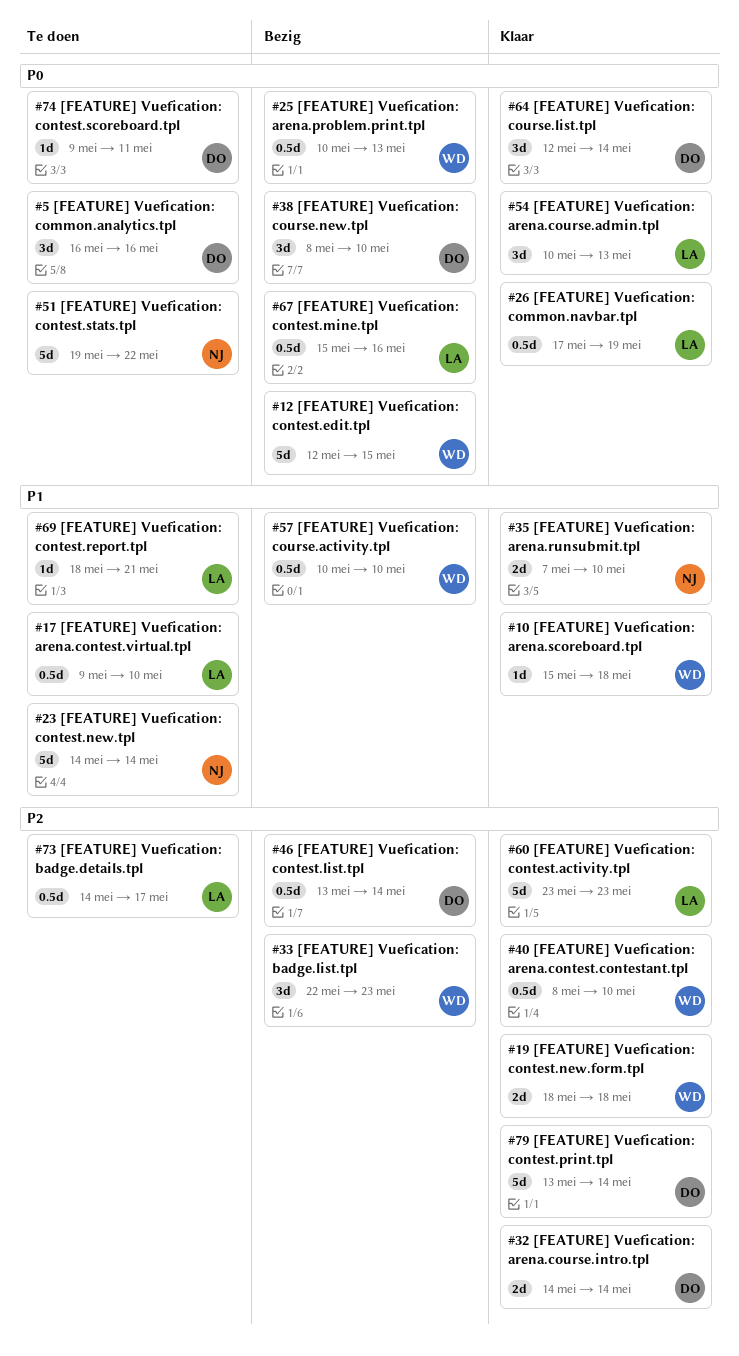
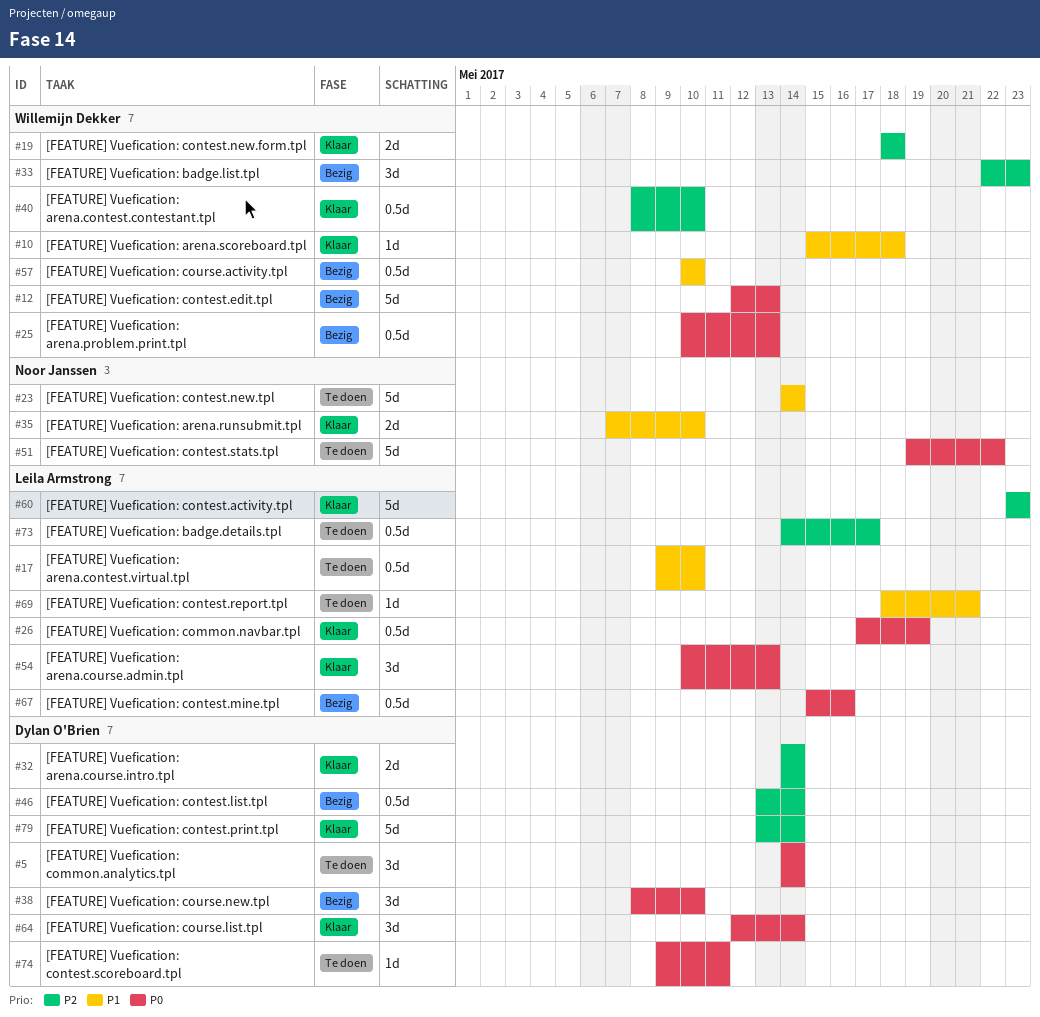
#5, start: May 16 -> May 14
#5, due: May 16 -> May 14
#12, due: May 15 -> May 13

